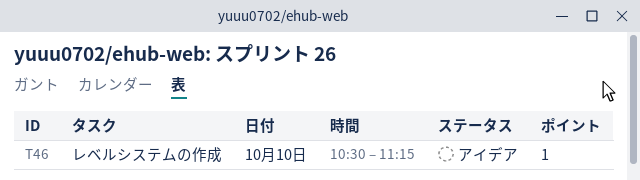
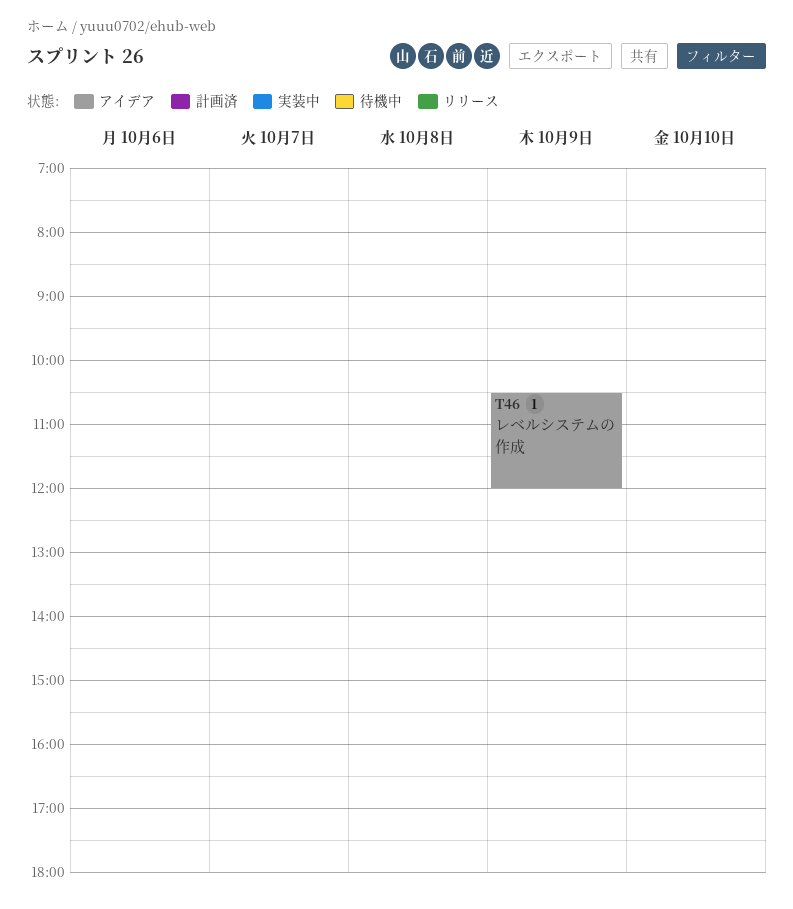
T46, day: Oct 10 -> Oct 9
T46, ends: 11:15 -> 12:00

